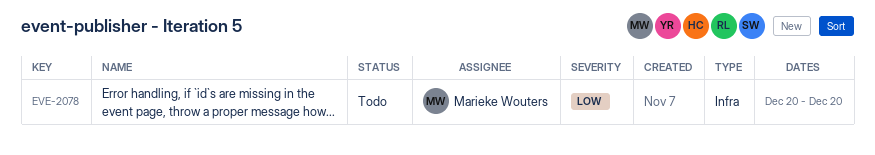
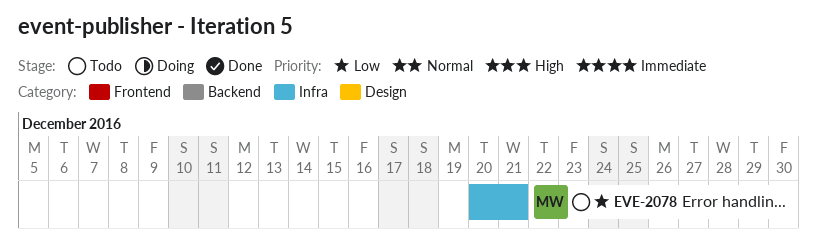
EVE-2078, due: Dec 20 -> Dec 21

